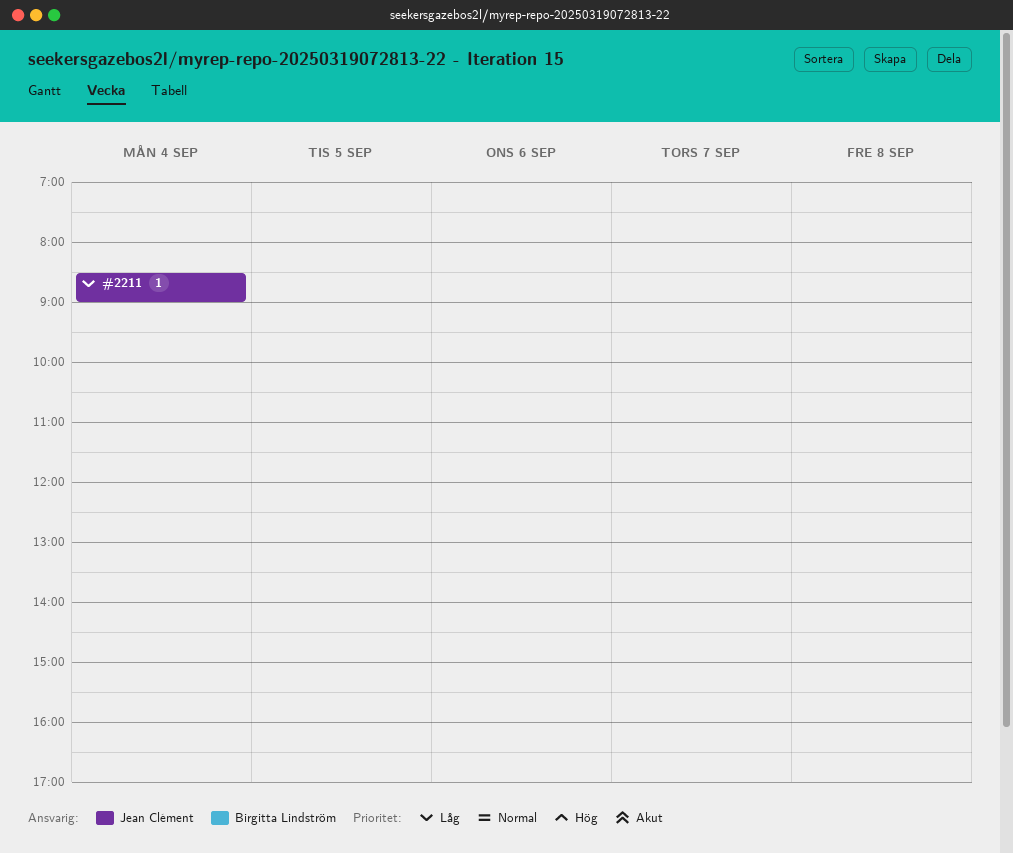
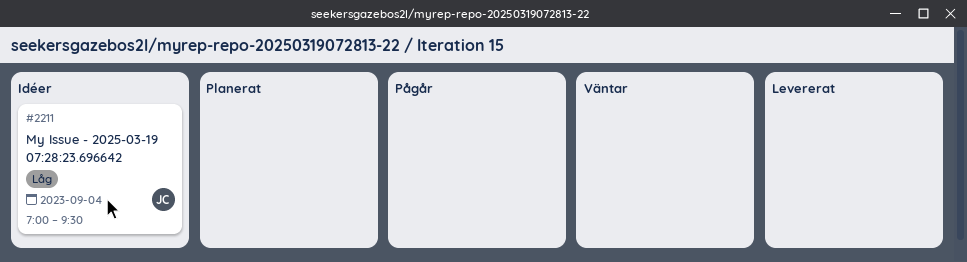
#2211, begins: 08:30 -> 07:00
#2211, ends: 09:00 -> 09:30

